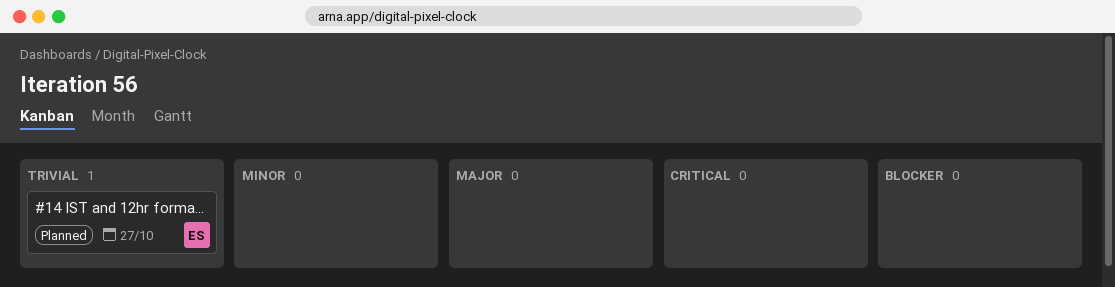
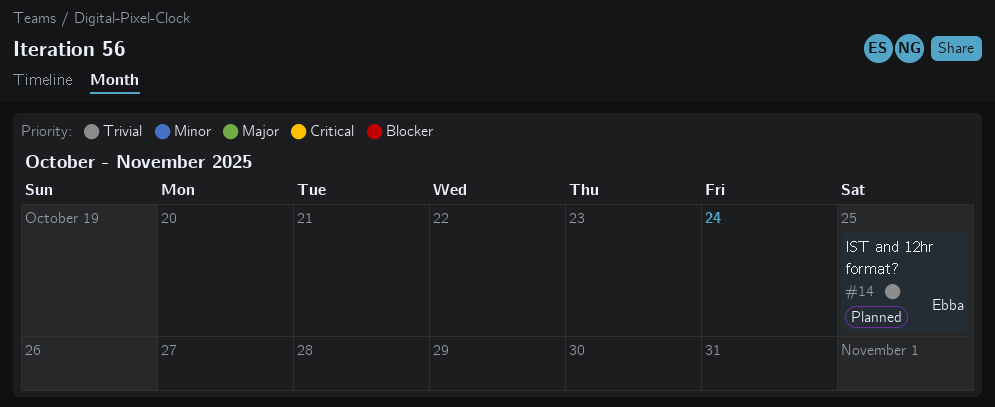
#14, due: Oct 27 -> Oct 25

